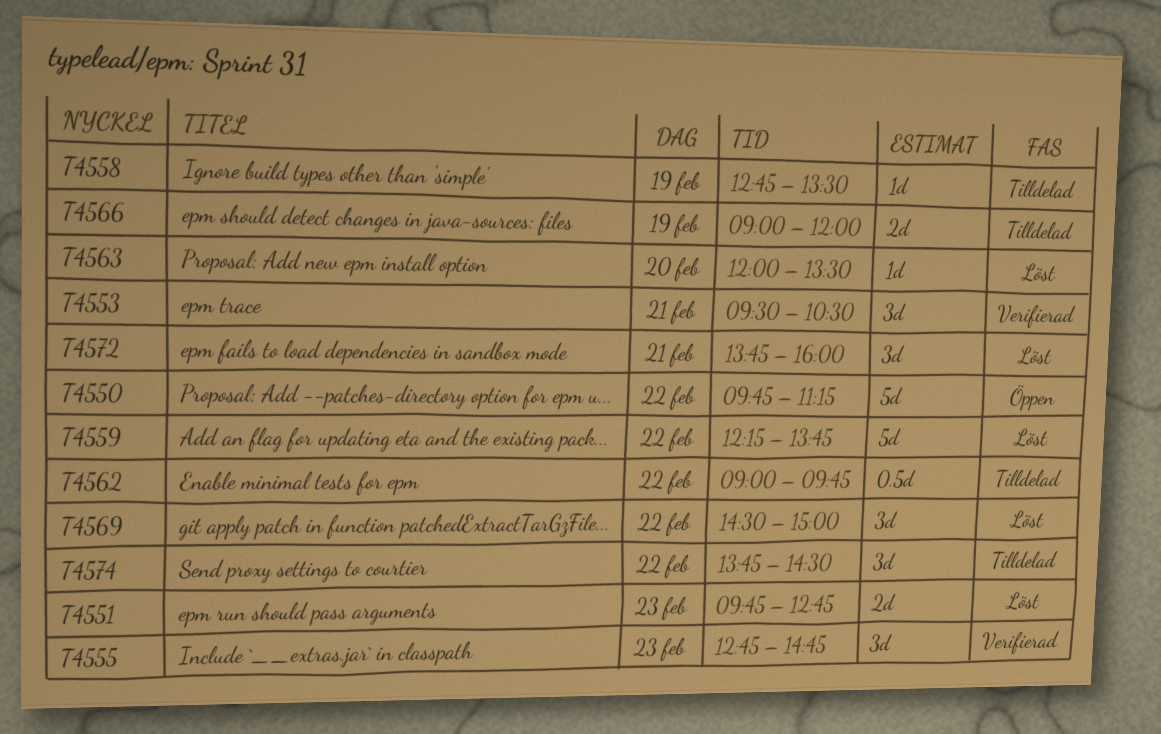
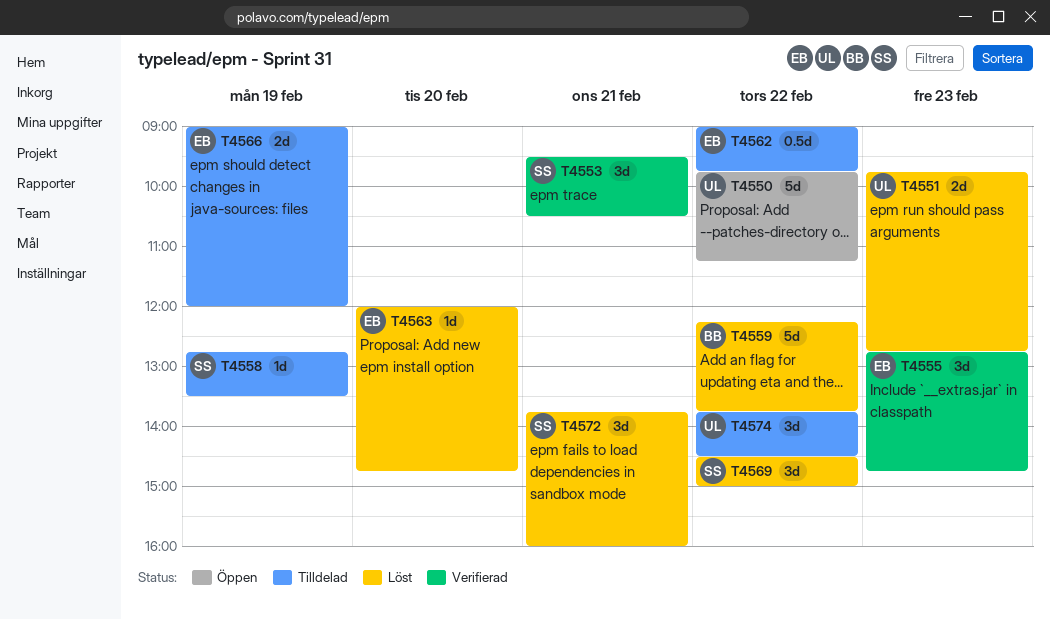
T4563, ends: 13:30 -> 14:45

